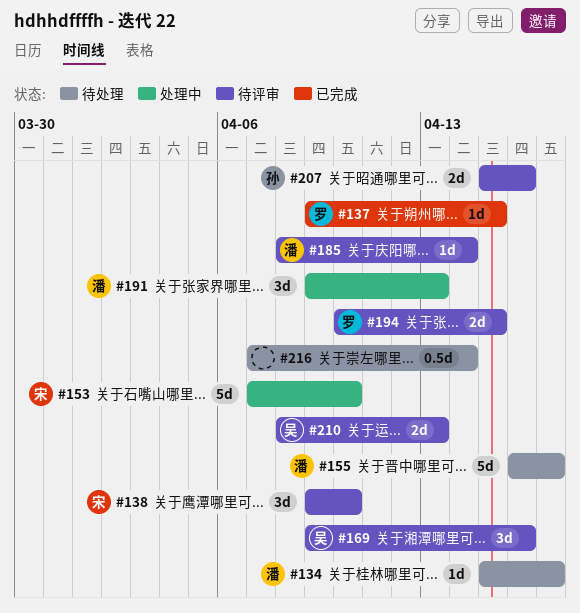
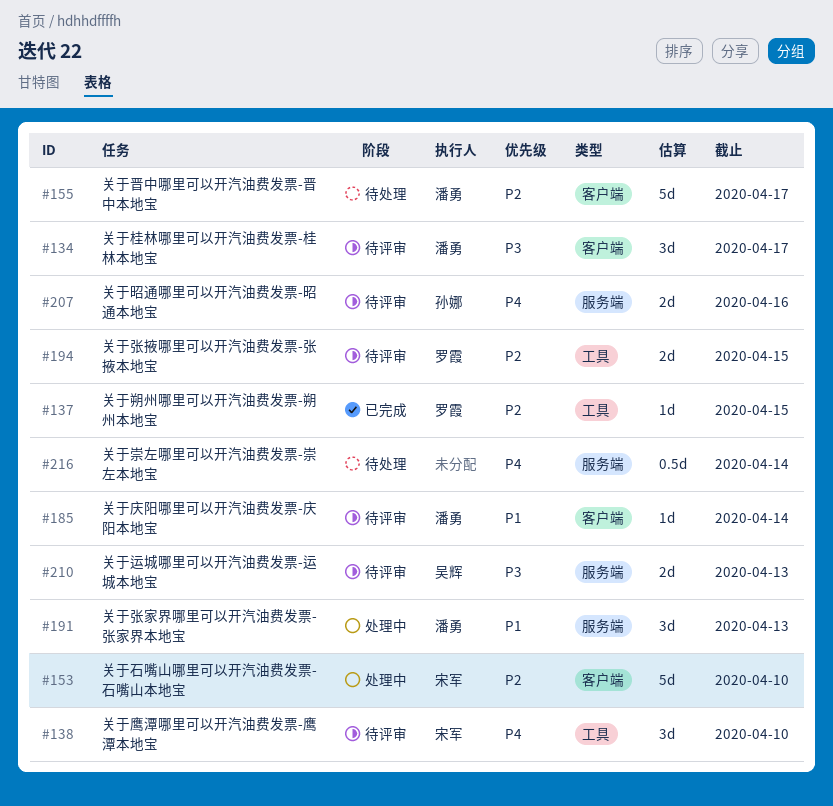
#134, status: 待处理 -> 待评审
#134, estimate: 1d -> 3d
#169: present -> none

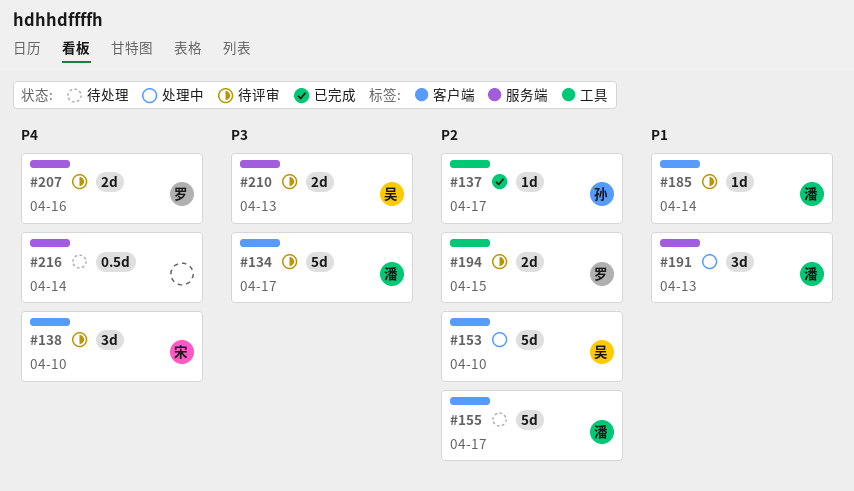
#134, estimate: 3d -> 5d
#137, owner: 罗霞 -> 孙娜
#137, due: Apr 15 -> Apr 17
#138, label: 工具 -> 客户端
#153, owner: 宋军 -> 吴辉
#207, owner: 孙娜 -> 罗霞

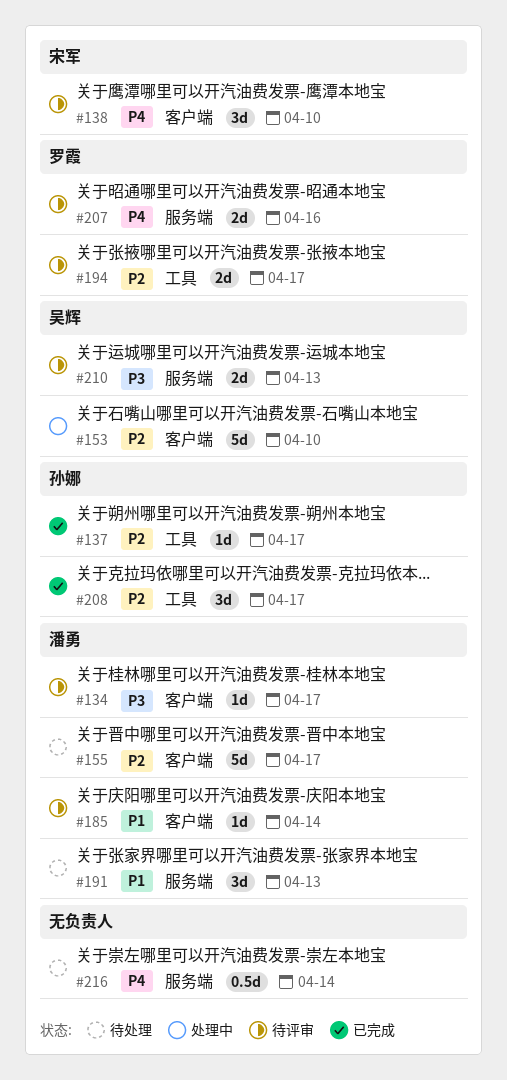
#134, estimate: 5d -> 1d
#191, status: 处理中 -> 待处理
#194, due: Apr 15 -> Apr 17
#208: none -> present

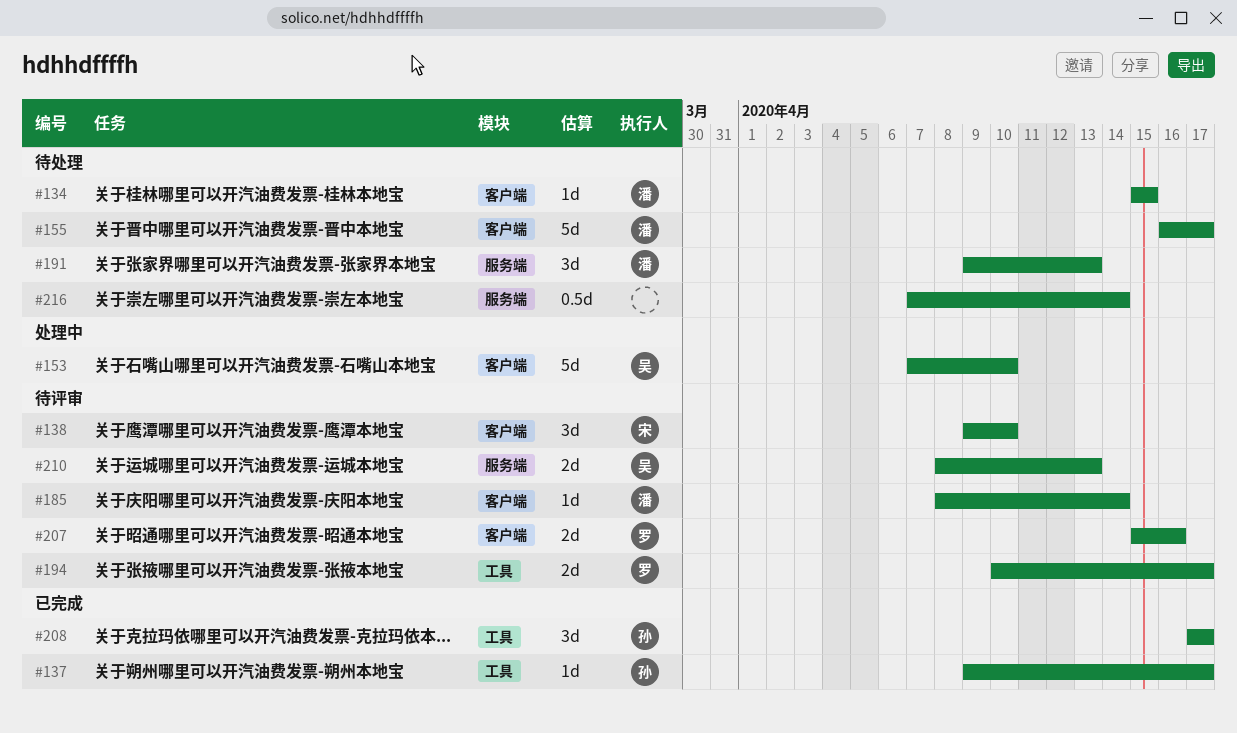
#134, status: 待评审 -> 待处理
#134, due: Apr 17 -> Apr 15
#207, label: 服务端 -> 客户端

